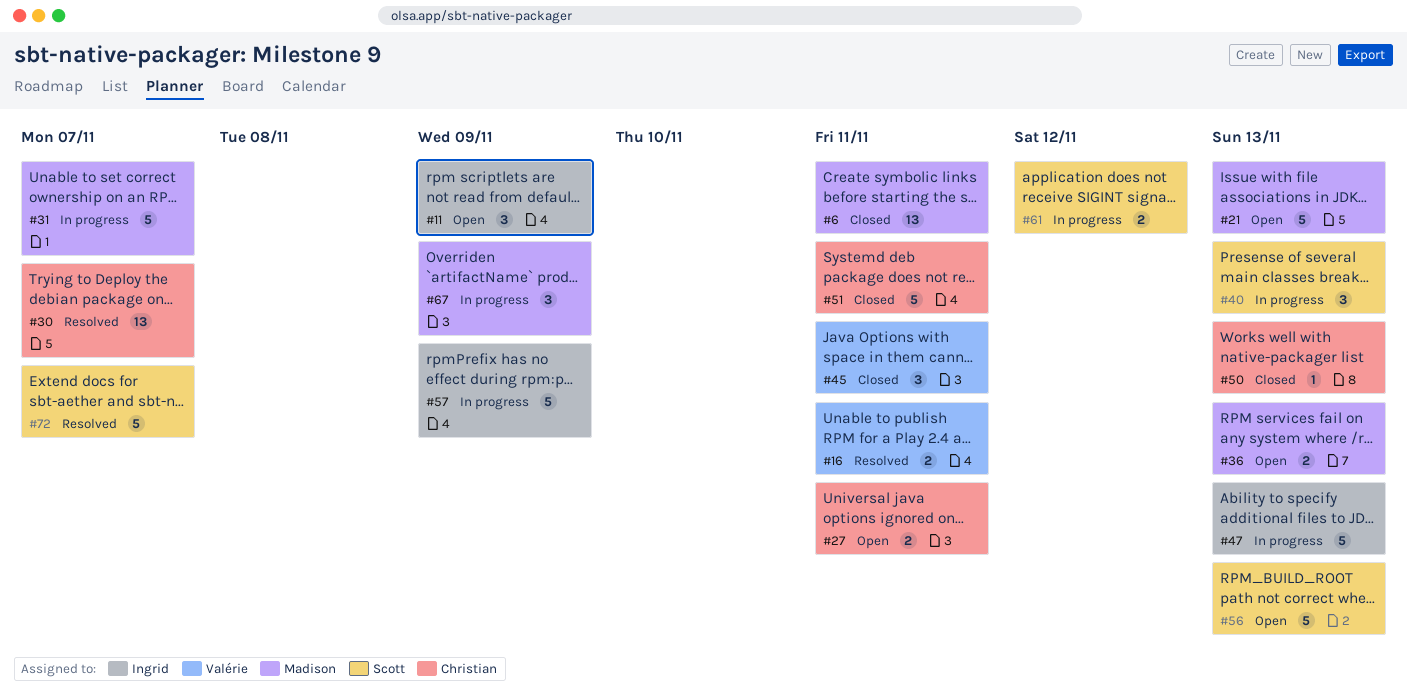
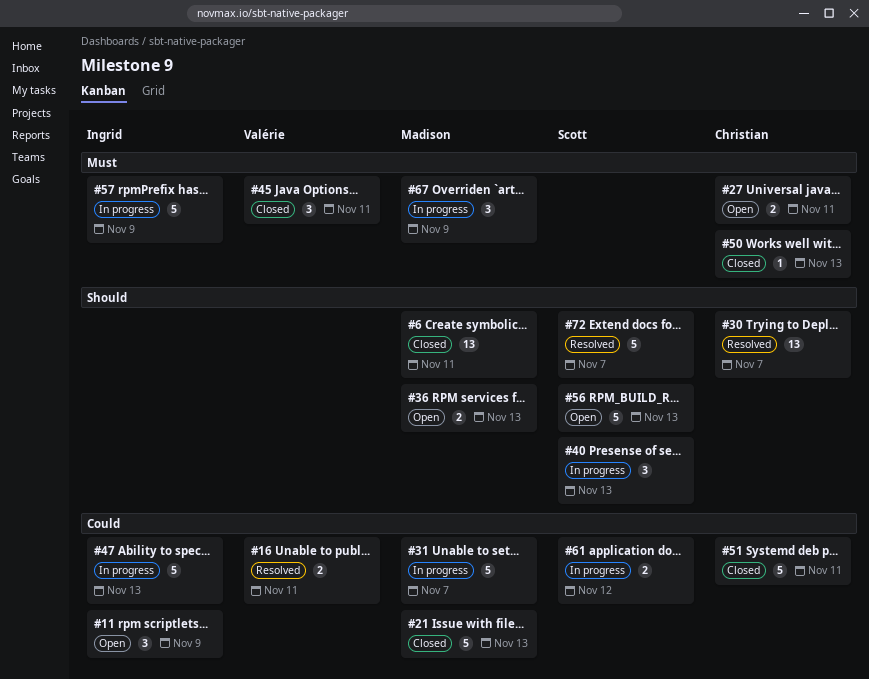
#21, status: Open -> Closed

